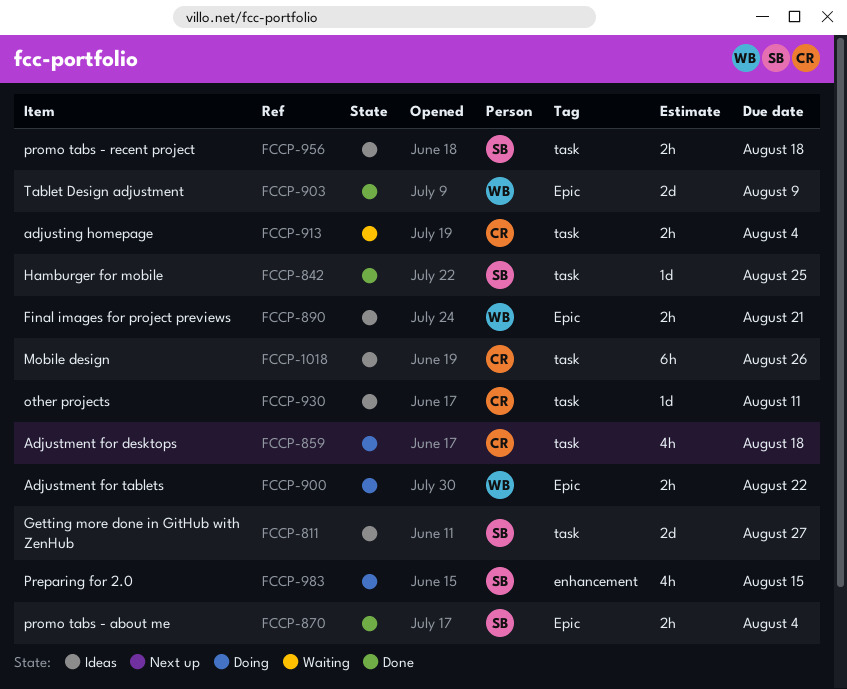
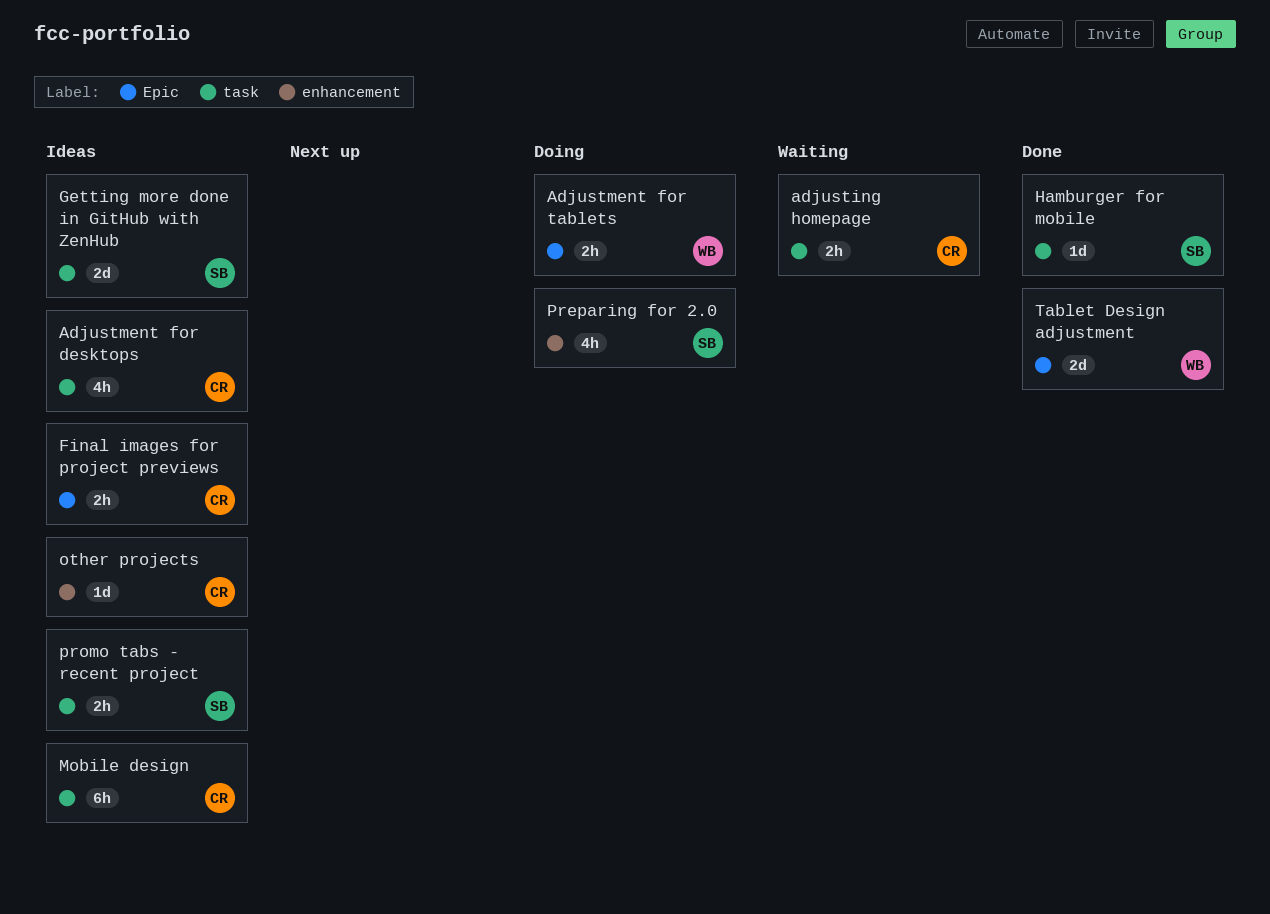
Adjustment for desktops, status: Doing -> Ideas
Final images for project previews, owner: WB -> CR
other projects, label: task -> enhancement
promo tabs - about me: present -> none

